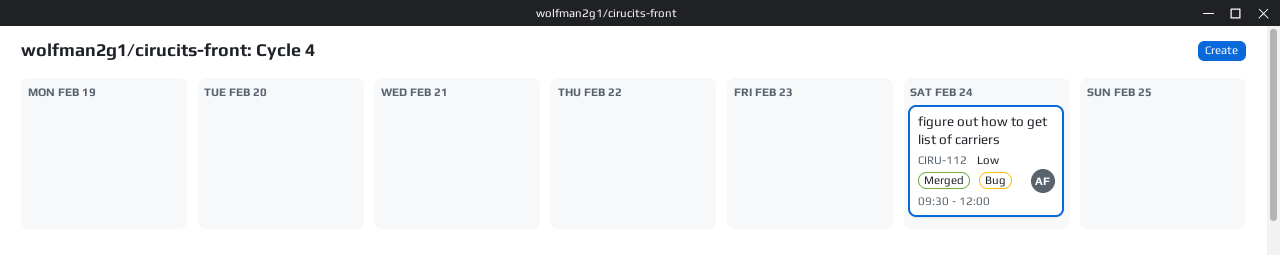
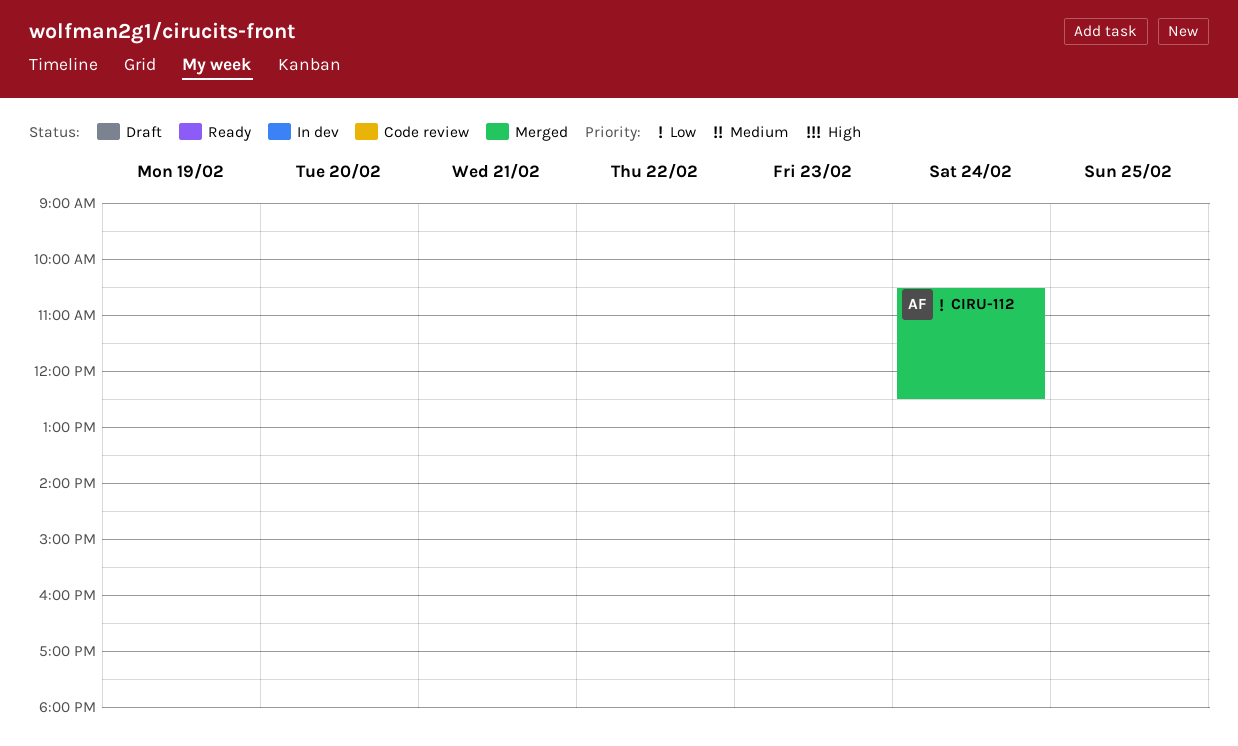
CIRU-112, begins: 09:30 -> 10:30
CIRU-112, ends: 12:00 -> 12:30

